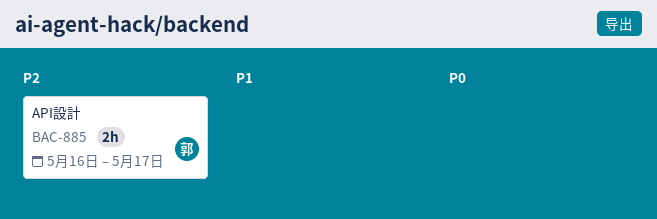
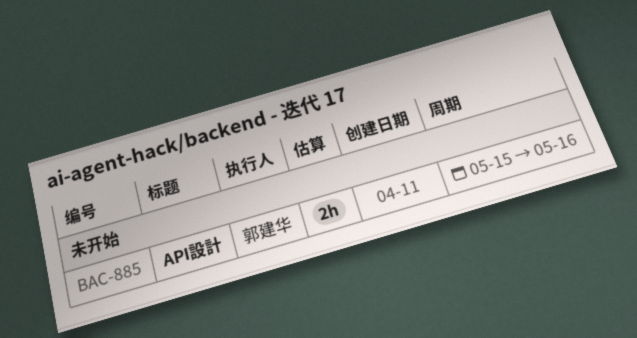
BAC-885, start: May 16 -> May 15
BAC-885, due: May 17 -> May 16

